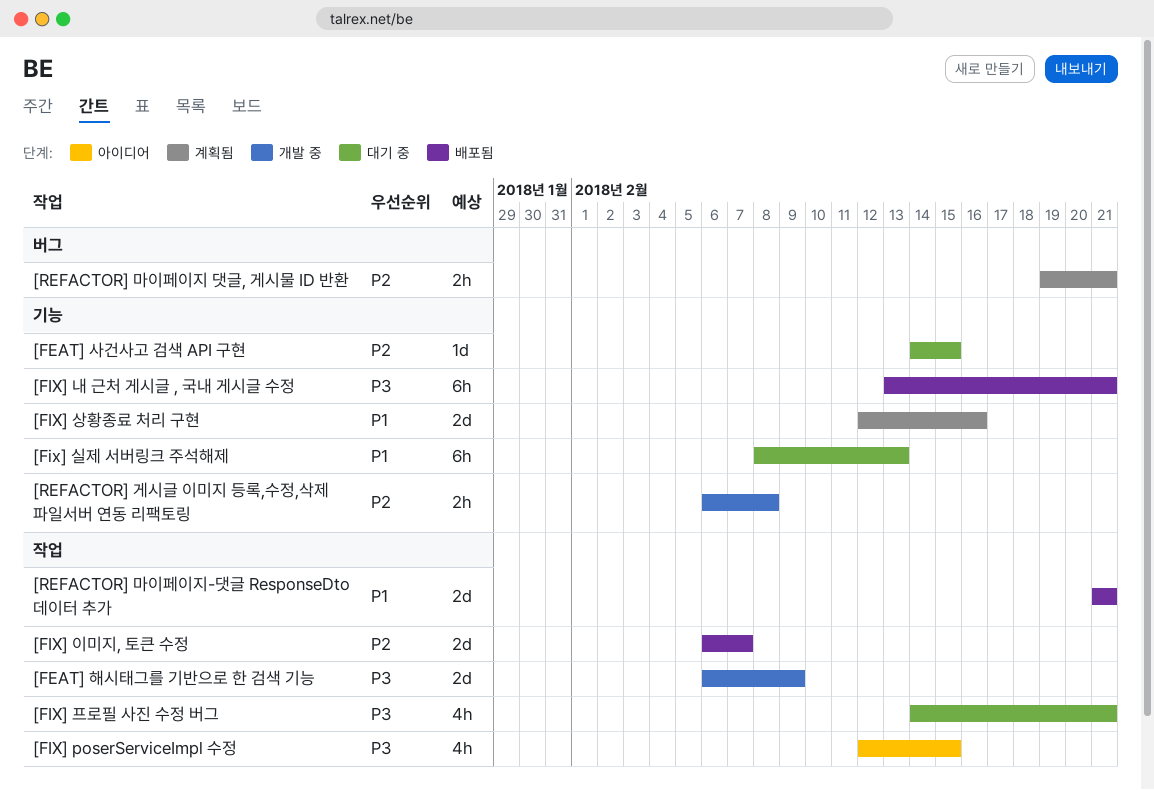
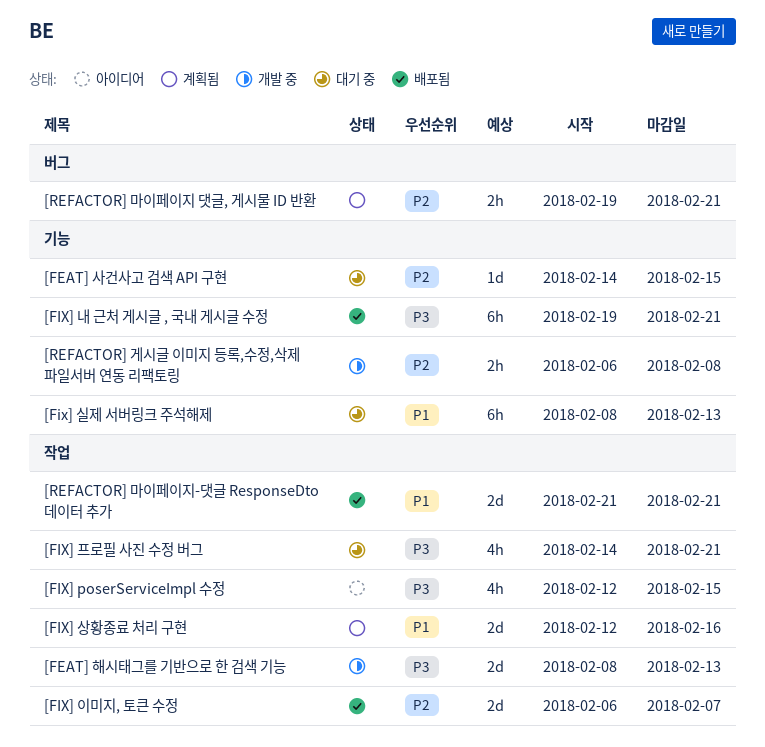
[FEAT] 해시태그를 기반으로 한 검색 기능, start: Feb 6 -> Feb 8
[FEAT] 해시태그를 기반으로 한 검색 기능, due: Feb 9 -> Feb 13
[FIX] 내 근처 게시글 , 국내 게시글 수정, start: Feb 13 -> Feb 19
[FIX] 상황종료 처리 구현, label: 기능 -> 작업

